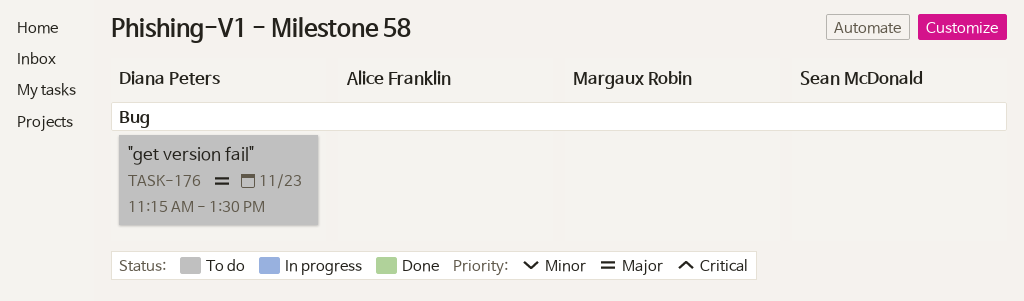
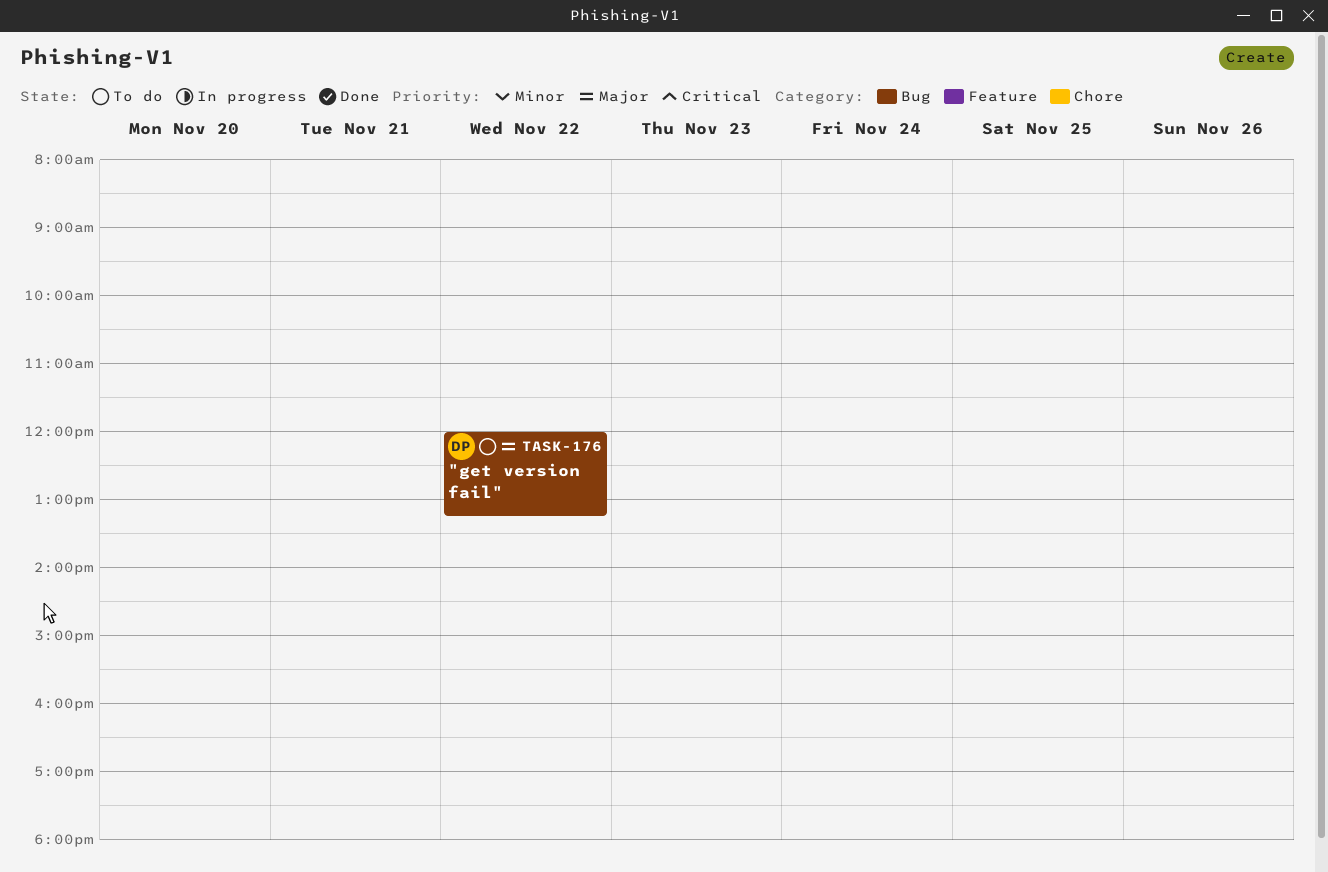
TASK-176, day: Nov 23 -> Nov 22
TASK-176, begins: 11:15 -> 12:00
TASK-176, ends: 13:30 -> 13:15

